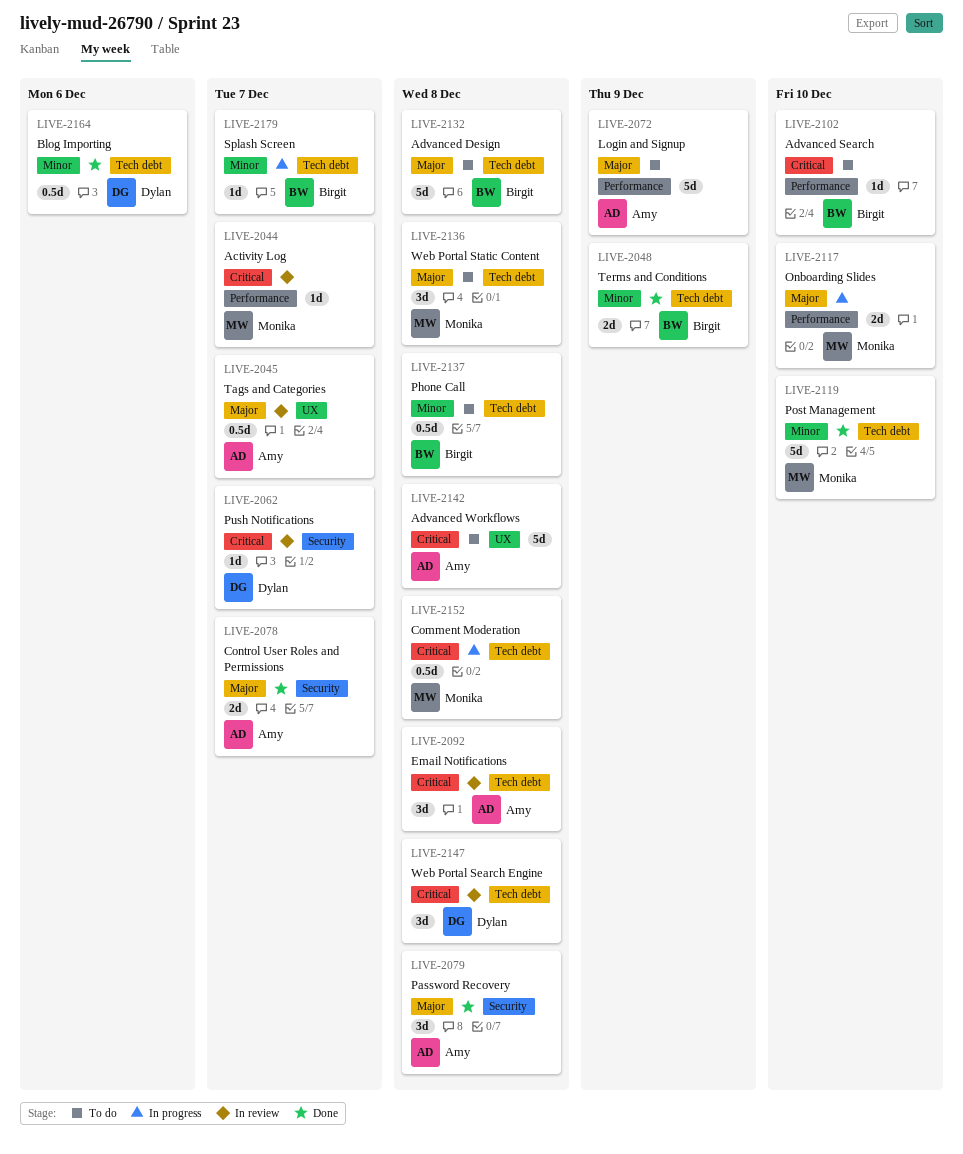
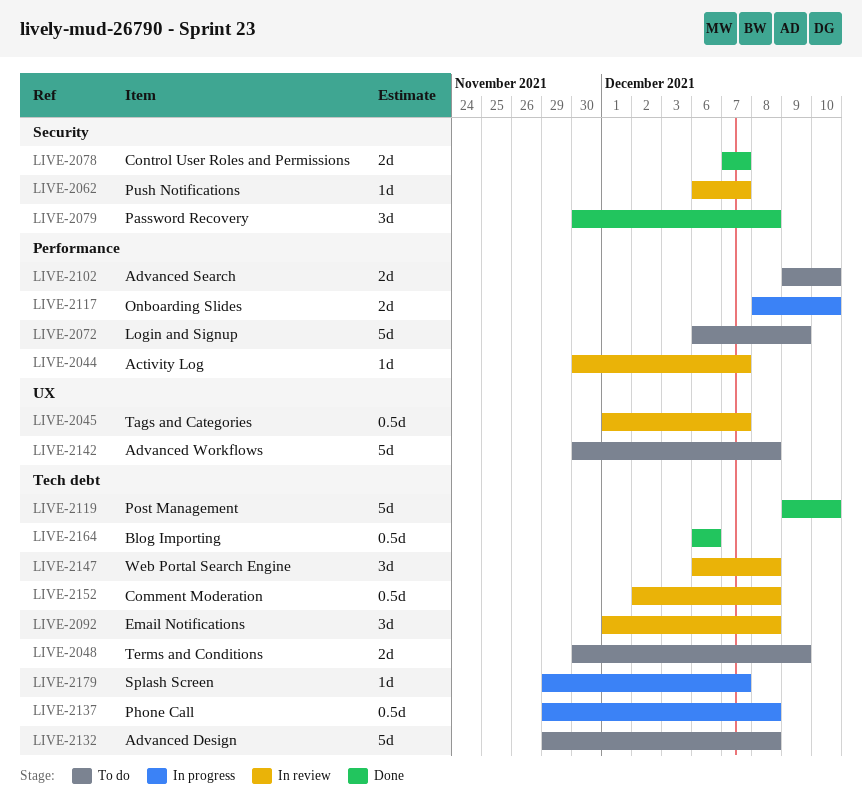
LIVE-2048, status: Done -> To do
LIVE-2102, estimate: 1d -> 2d
LIVE-2136: present -> none
LIVE-2137, status: To do -> In progress
LIVE-2152, status: In progress -> In review

